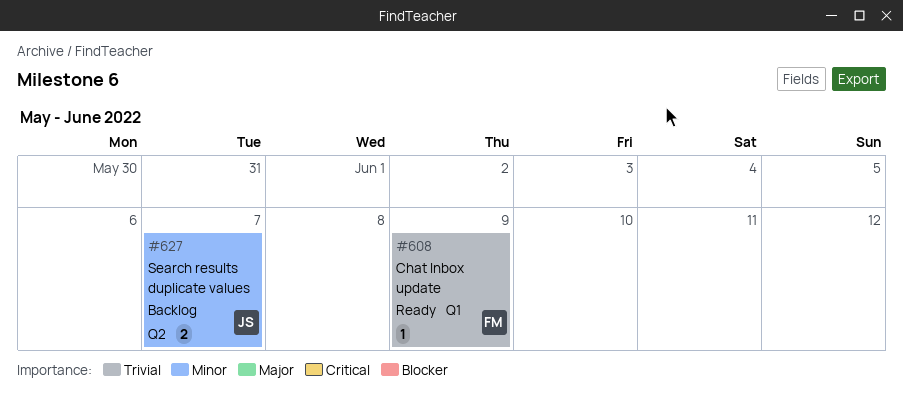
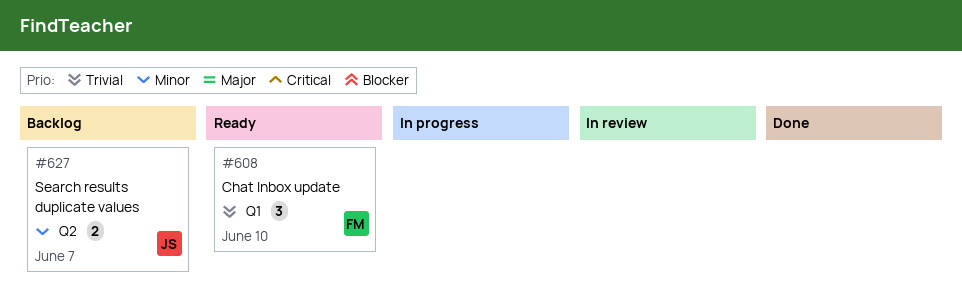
#608, estimate: 1 -> 3
#608, due: Jun 9 -> Jun 10

